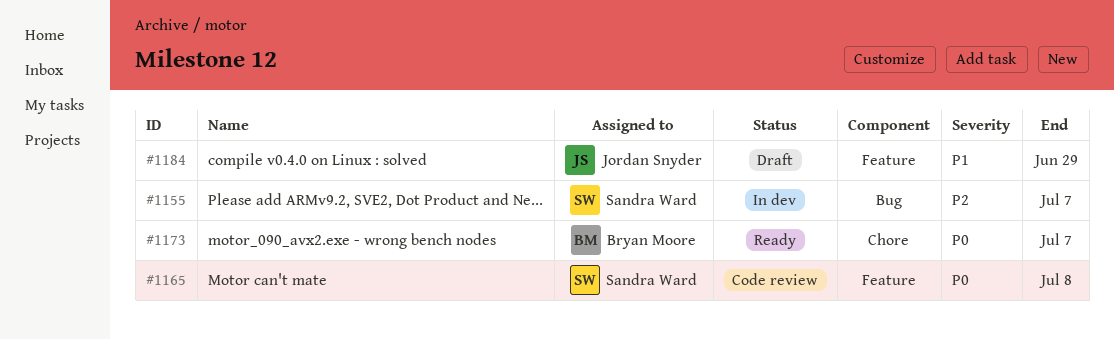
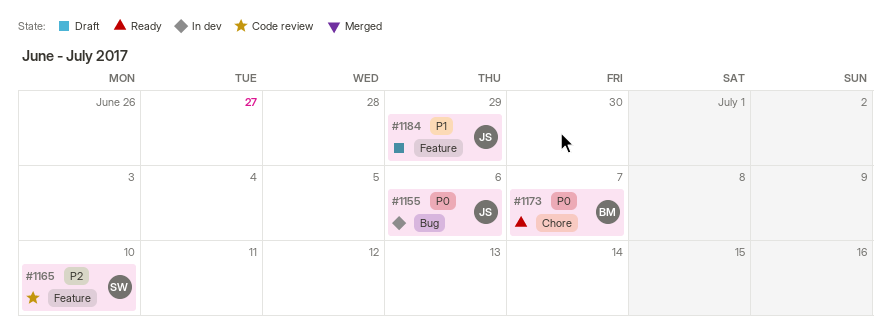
#1155, owner: Sandra Ward -> Jordan Snyder
#1155, priority: P2 -> P0
#1155, due: Jul 7 -> Jul 6
#1165, priority: P0 -> P2
#1165, due: Jul 8 -> Jul 10

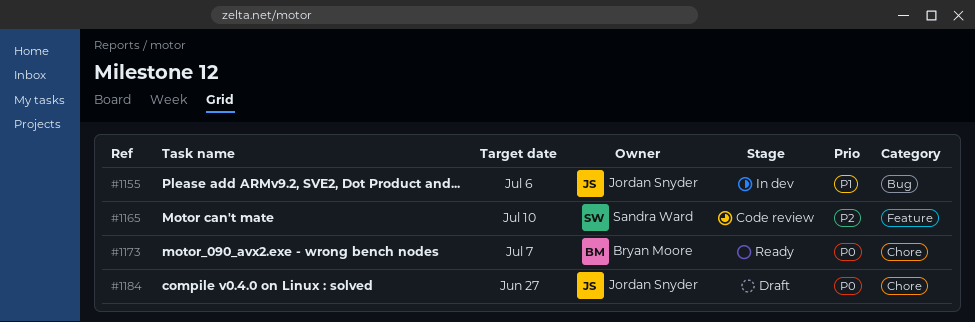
#1155, priority: P0 -> P1
#1184, priority: P1 -> P0
#1184, label: Feature -> Chore
#1184, due: Jun 29 -> Jun 27

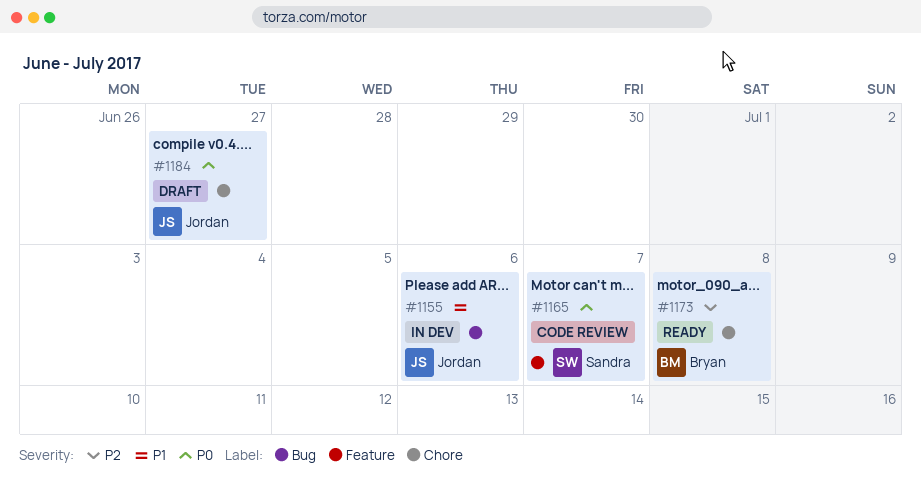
#1165, priority: P2 -> P0
#1165, due: Jul 10 -> Jul 7
#1173, priority: P0 -> P2
#1173, due: Jul 7 -> Jul 8

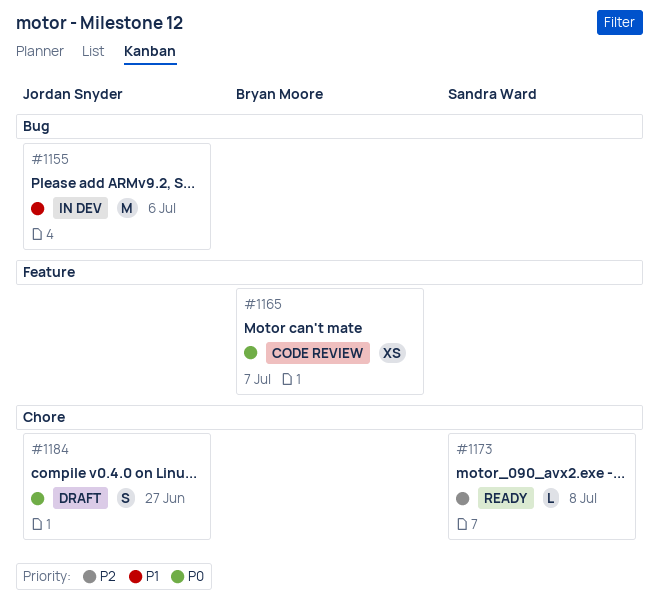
#1165, owner: Sandra Ward -> Bryan Moore
#1173, owner: Bryan Moore -> Sandra Ward

